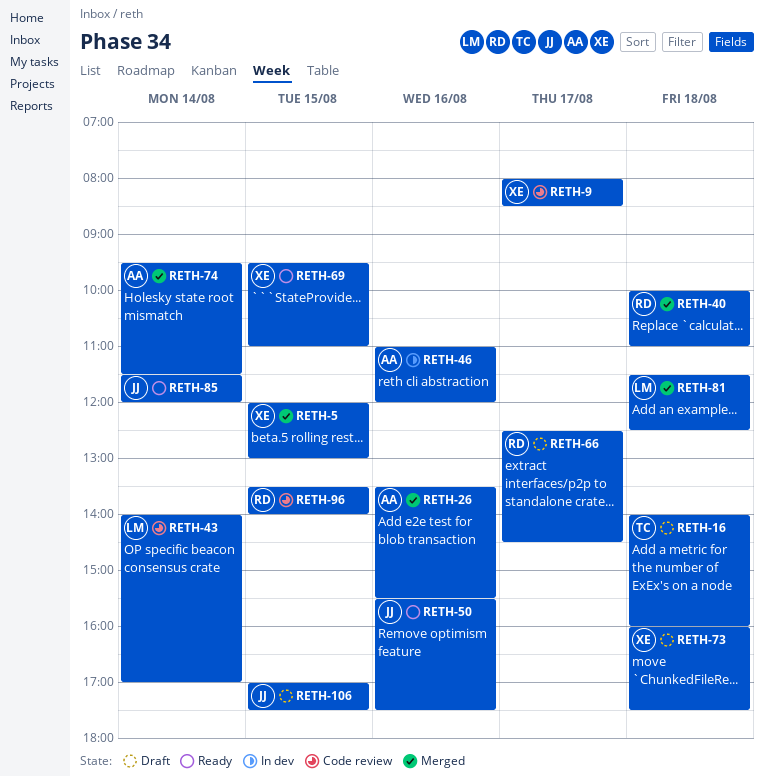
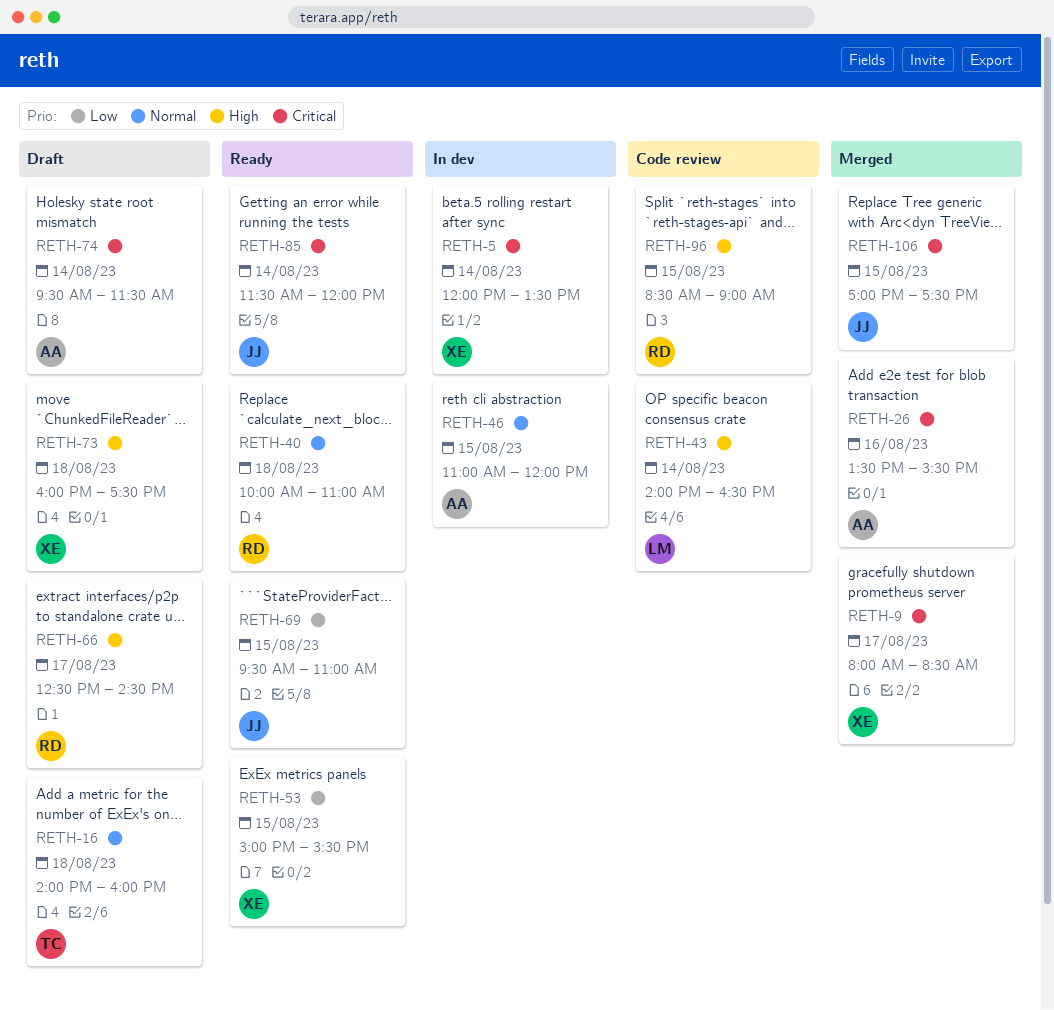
RETH-5, status: Merged -> In dev
RETH-5, day: Aug 15 -> Aug 14
RETH-5, ends: 13:00 -> 13:30
RETH-9, status: Code review -> Merged
RETH-40, status: Merged -> Ready
RETH-43, ends: 17:00 -> 16:30
RETH-46, day: Aug 16 -> Aug 15
RETH-50: present -> none
RETH-53: none -> present
RETH-69, owner: XE -> JJ
RETH-74, status: Merged -> Draft
RETH-81: present -> none
RETH-96, begins: 13:30 -> 08:30
RETH-96, ends: 14:00 -> 09:00
RETH-106, status: Draft -> Merged

